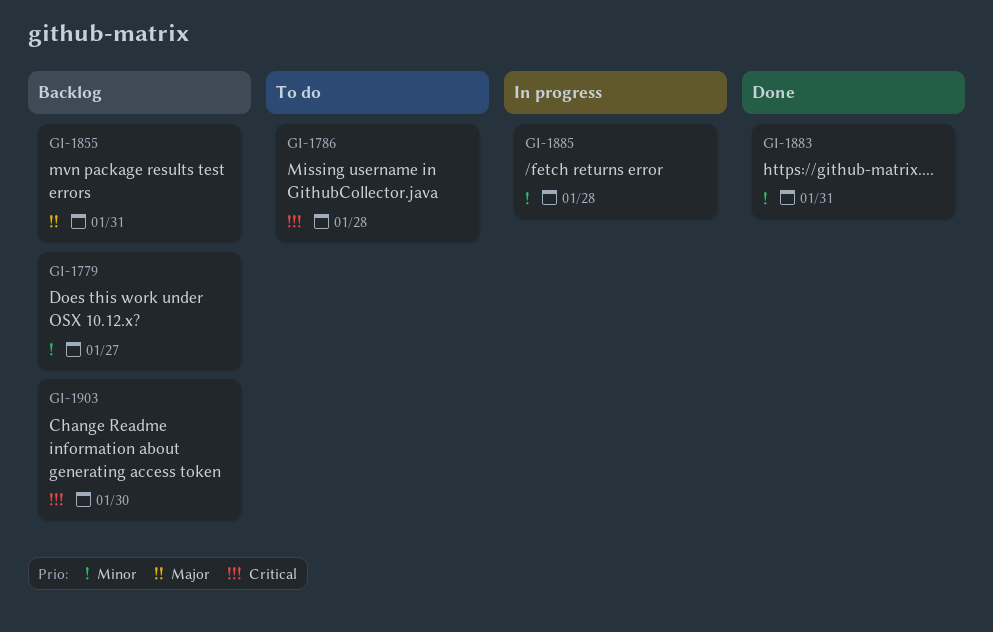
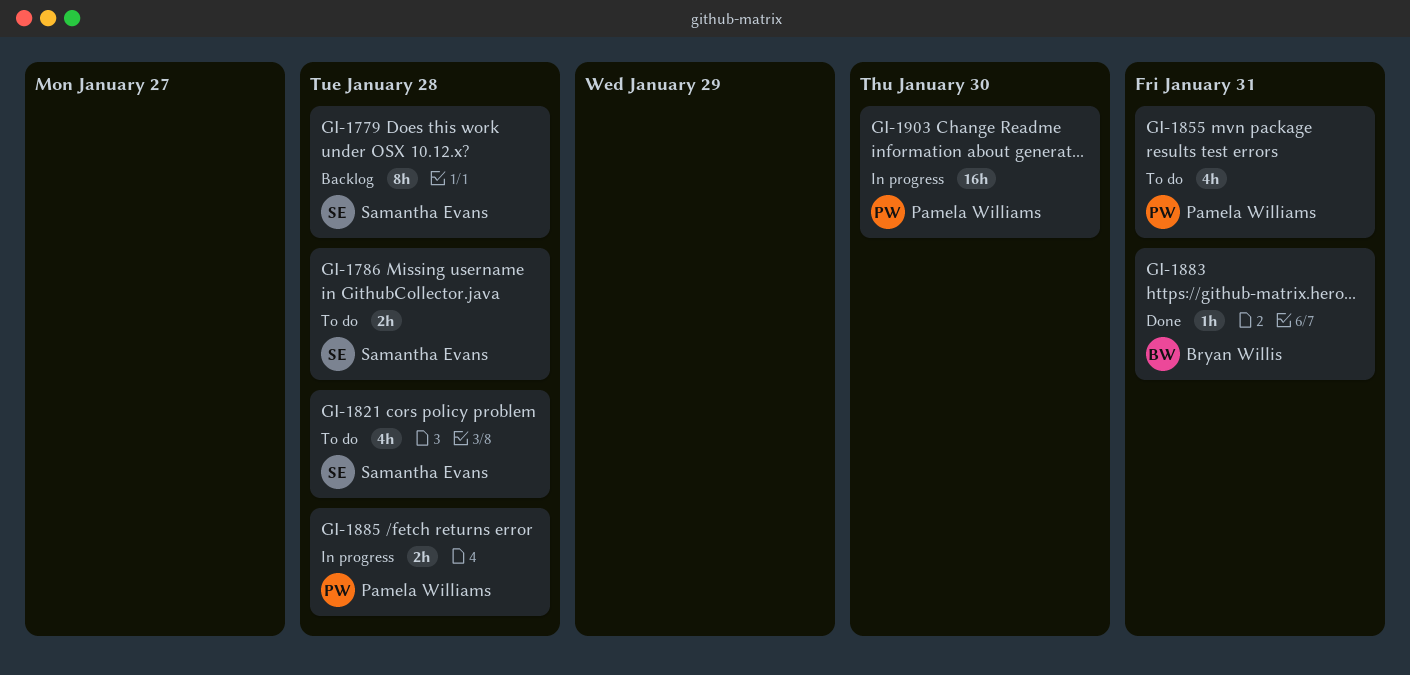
GI-1779, due: Jan 27 -> Jan 28
GI-1821: none -> present
GI-1855, status: Backlog -> To do
GI-1903, status: Backlog -> In progress

